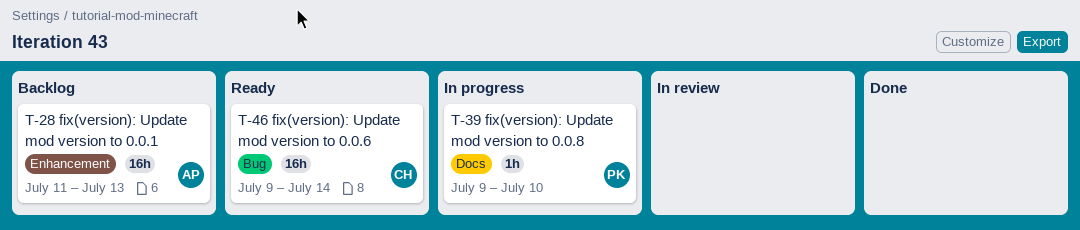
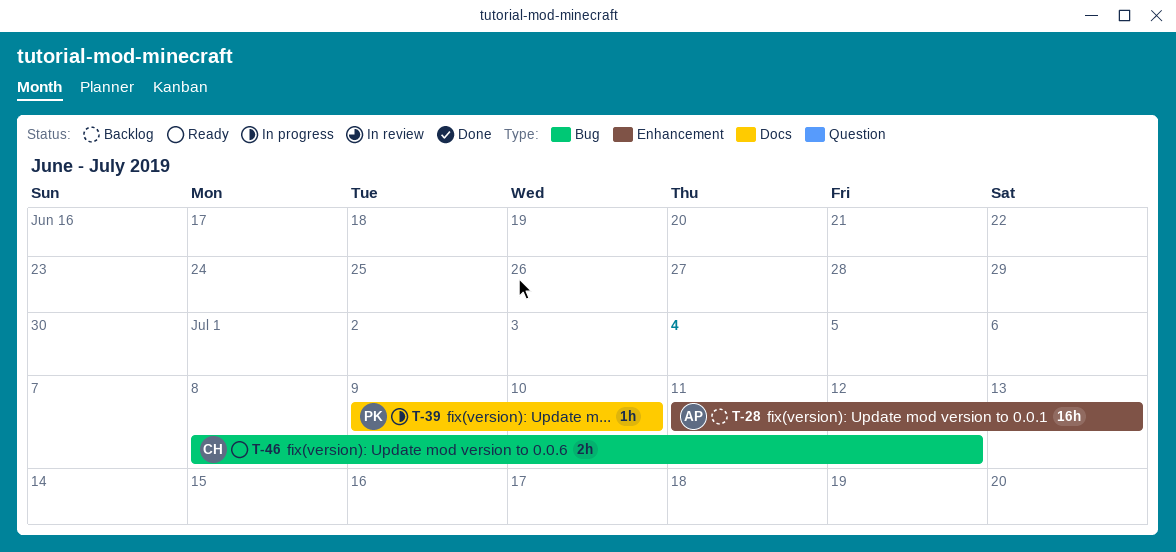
T-46, estimate: 16h -> 2h
T-46, start: Jul 9 -> Jul 8
T-46, due: Jul 14 -> Jul 12

